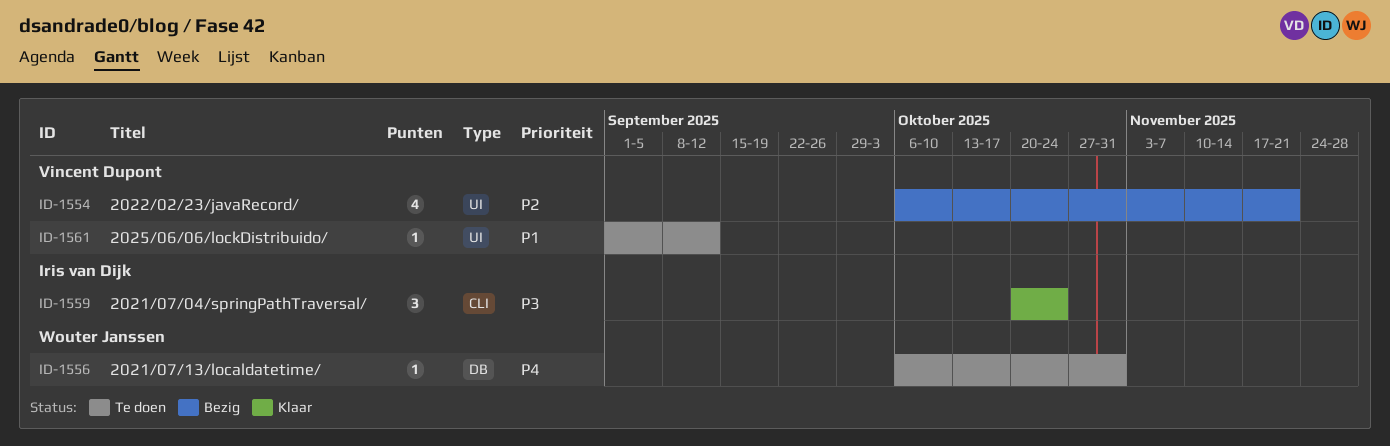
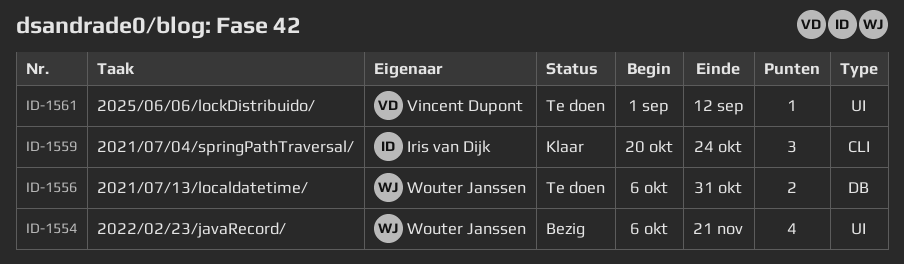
ID-1554, owner: Vincent Dupont -> Wouter Janssen
ID-1556, estimate: 1 -> 2

